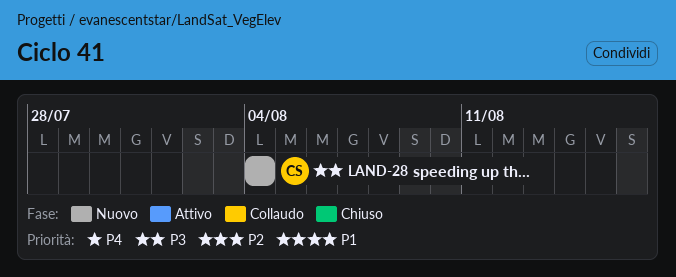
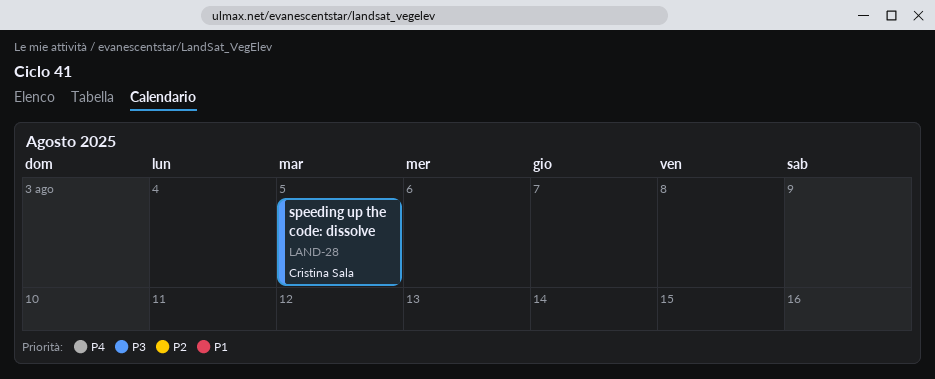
LAND-28, due: Aug 4 -> Aug 5

